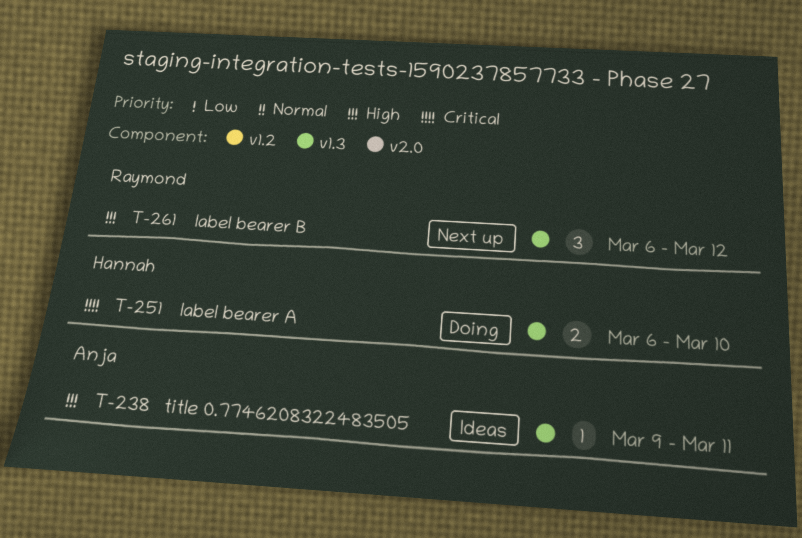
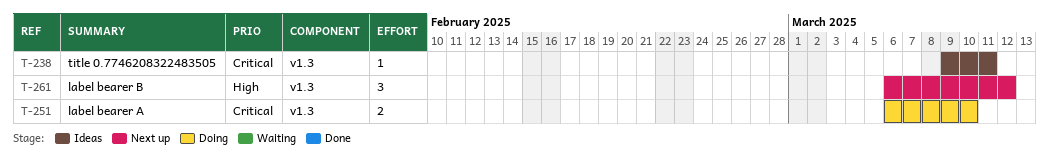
T-238, priority: High -> Critical

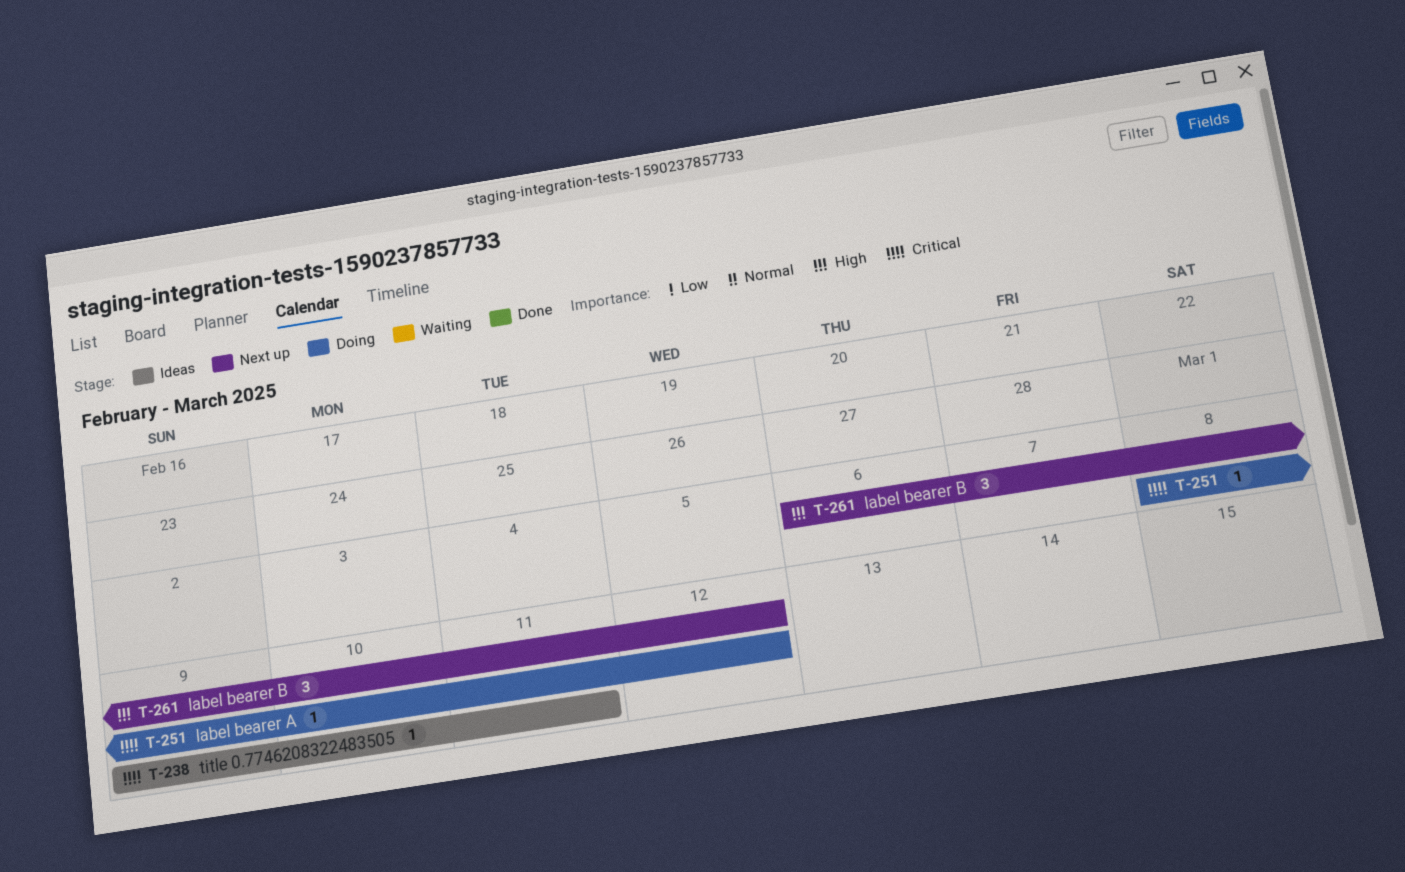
T-251, estimate: 2 -> 1
T-251, start: Mar 6 -> Mar 8
T-251, due: Mar 10 -> Mar 12

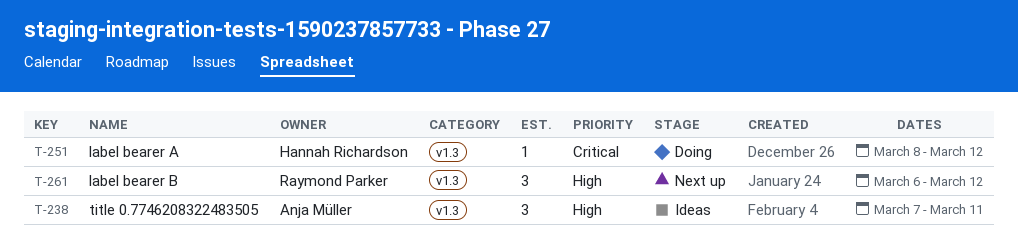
T-238, priority: Critical -> High
T-238, estimate: 1 -> 3
T-238, start: Mar 9 -> Mar 7

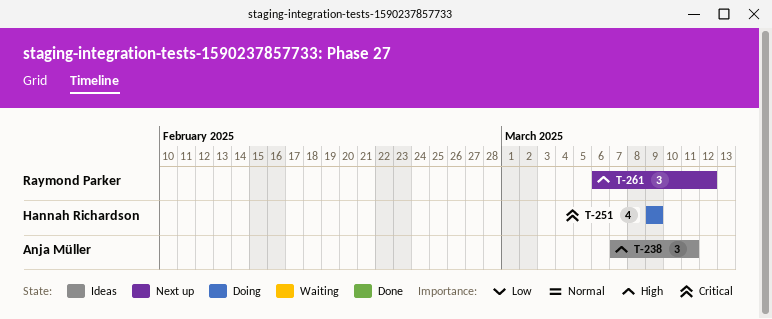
T-251, estimate: 1 -> 4
T-251, start: Mar 8 -> Mar 9
T-251, due: Mar 12 -> Mar 9

